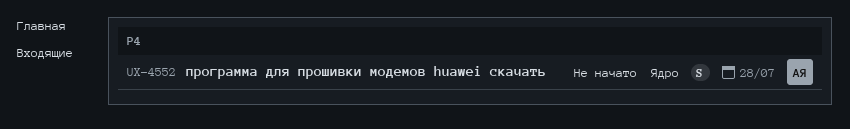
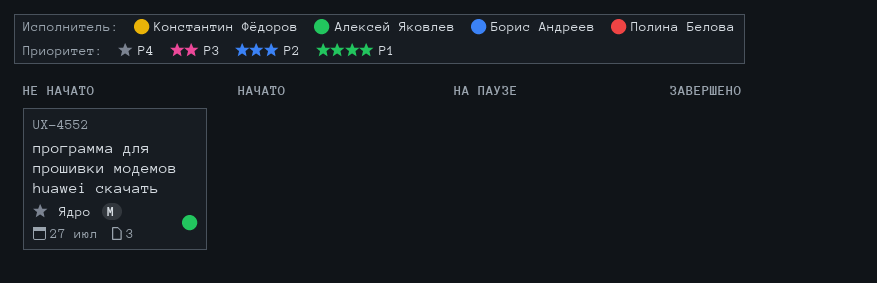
UX-4552, estimate: S -> M
UX-4552, due: Jul 28 -> Jul 27

